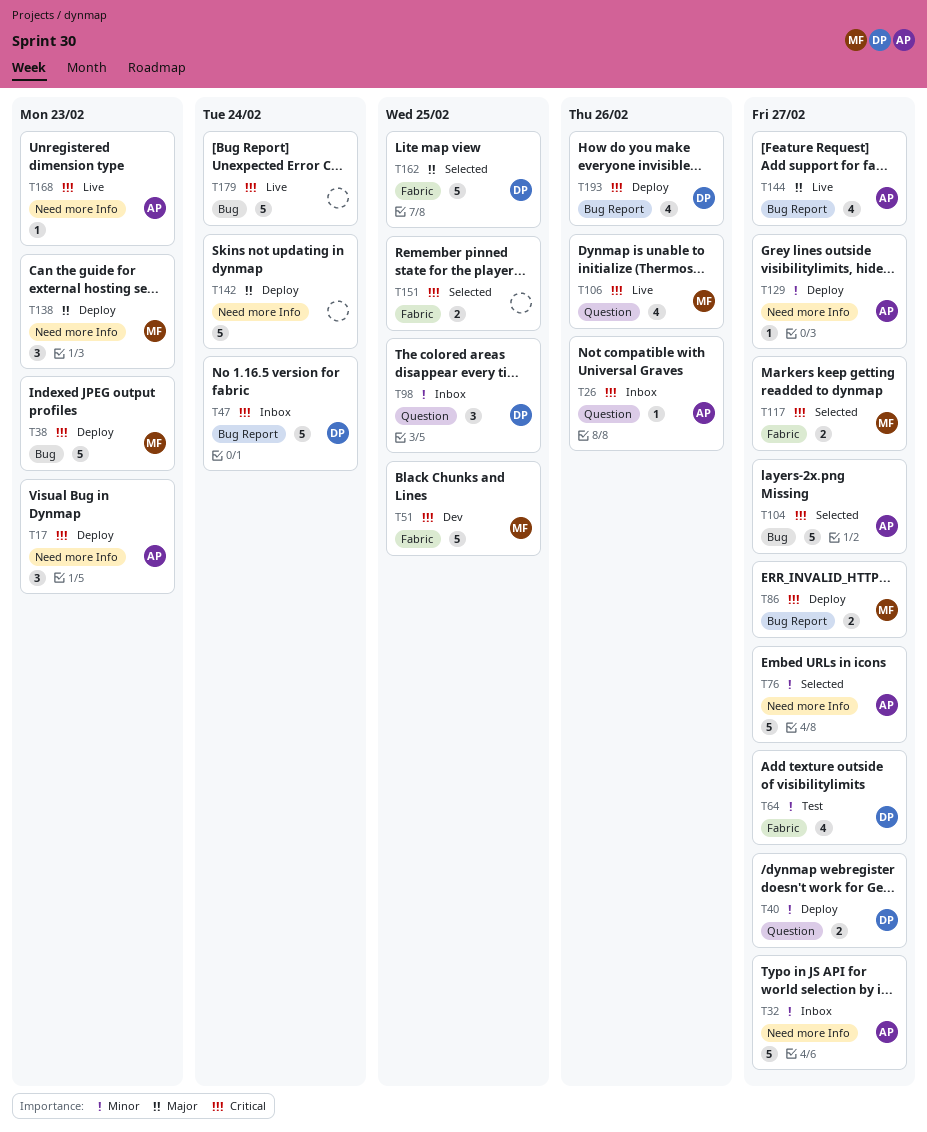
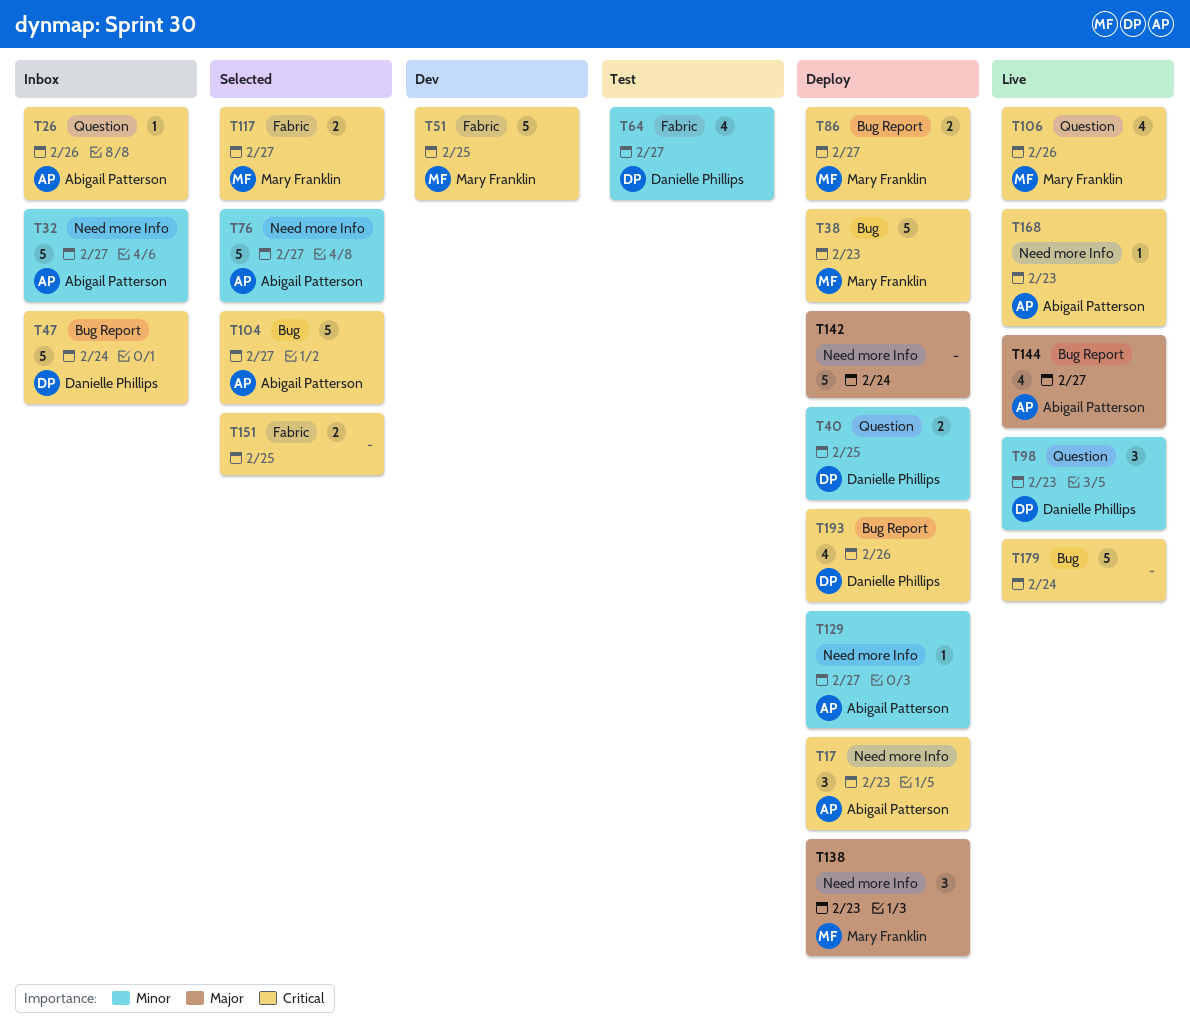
T40, due: Feb 27 -> Feb 25
T98, status: Inbox -> Live
T98, due: Feb 25 -> Feb 23
T162: present -> none

